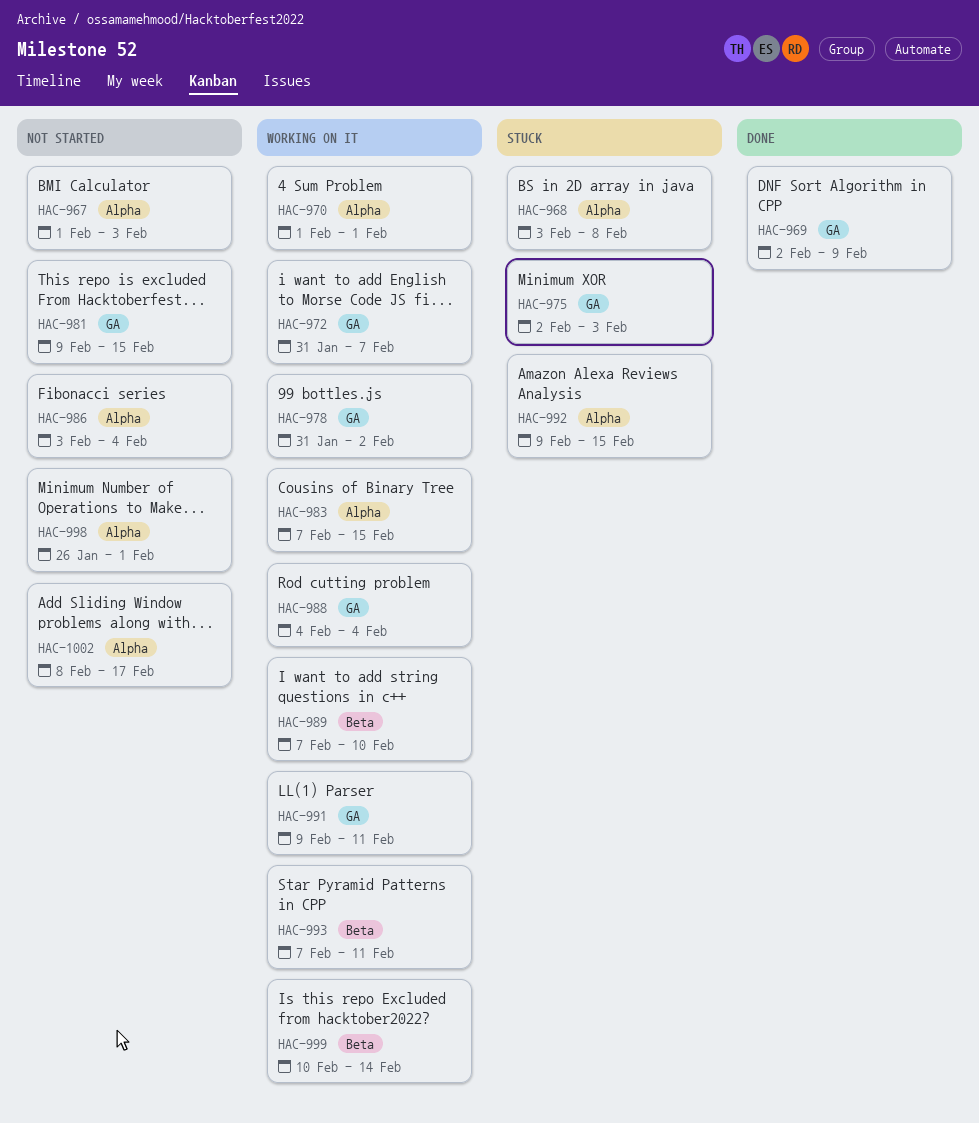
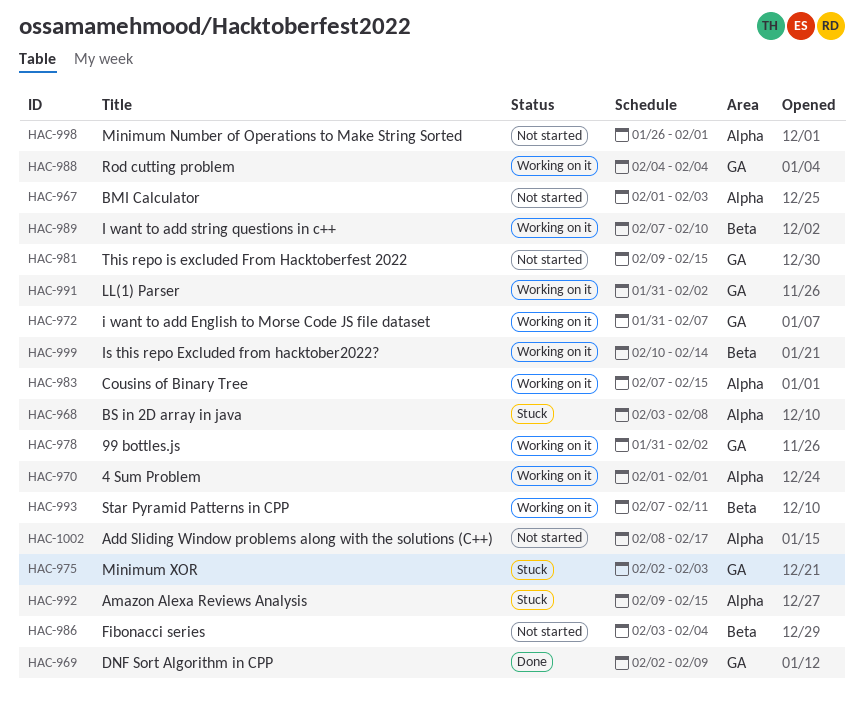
HAC-986, label: Alpha -> Beta
HAC-991, start: Feb 9 -> Jan 31
HAC-991, due: Feb 11 -> Feb 2

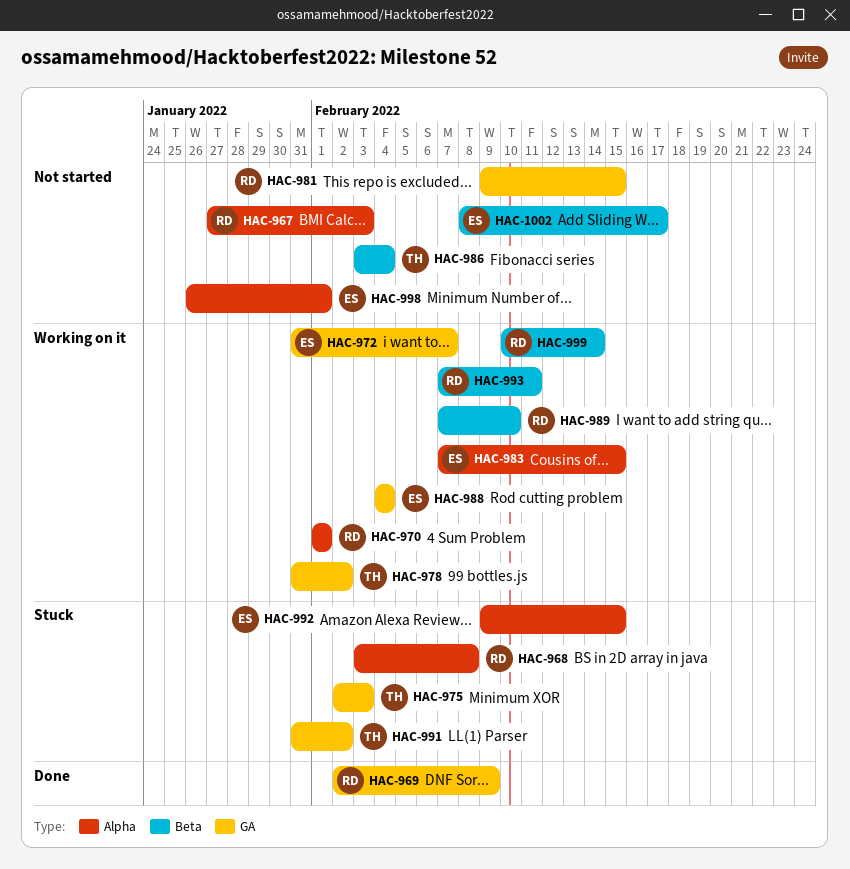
HAC-967, start: Feb 1 -> Jan 27
HAC-991, status: Working on it -> Stuck
HAC-1002, label: Alpha -> Beta

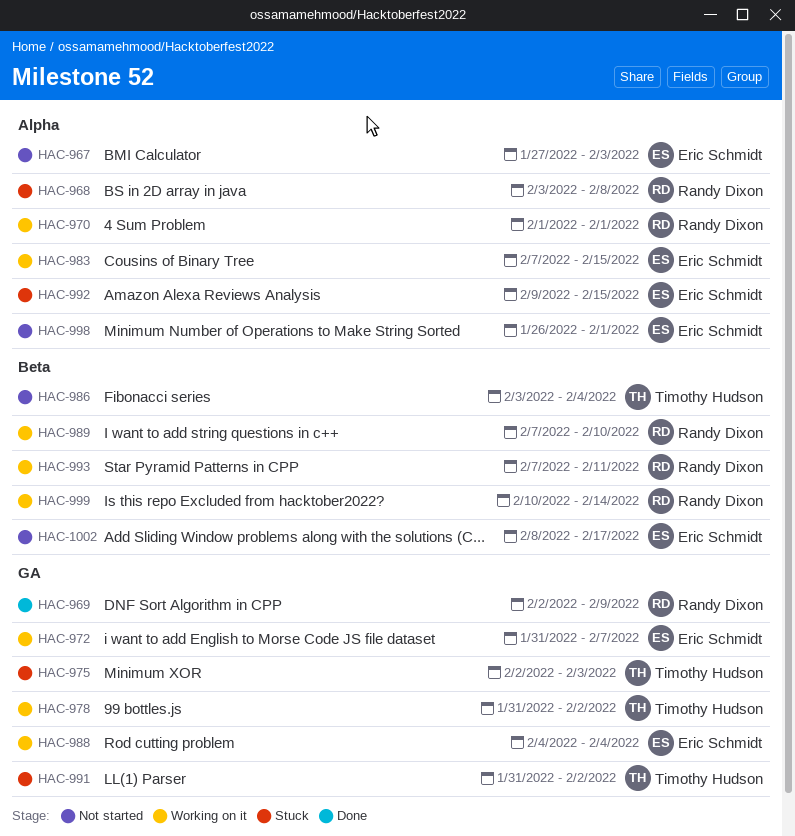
HAC-967, owner: Randy Dixon -> Eric Schmidt
HAC-981: present -> none

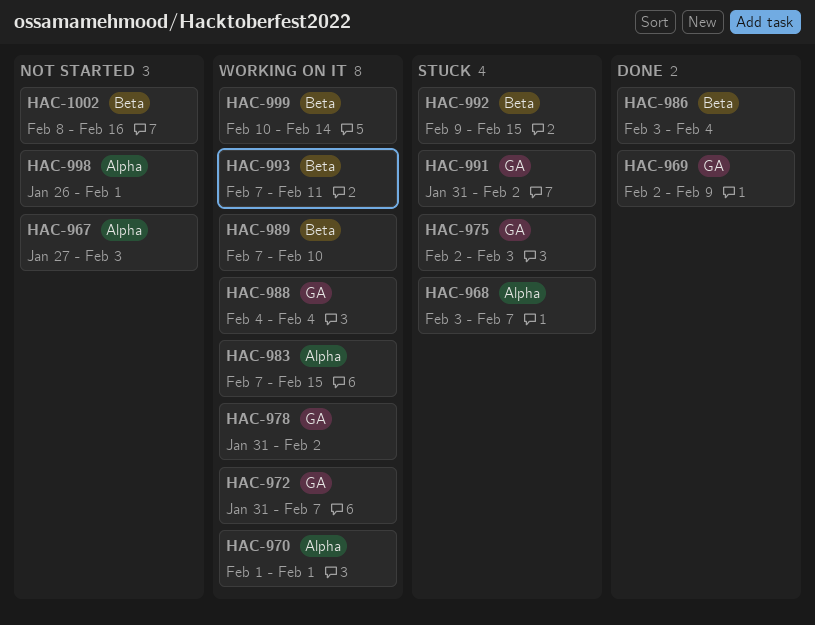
HAC-968, due: Feb 8 -> Feb 7
HAC-986, status: Not started -> Done
HAC-992, label: Alpha -> Beta
HAC-1002, due: Feb 17 -> Feb 16

